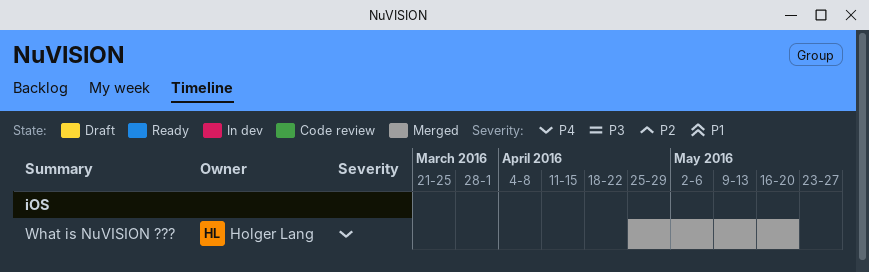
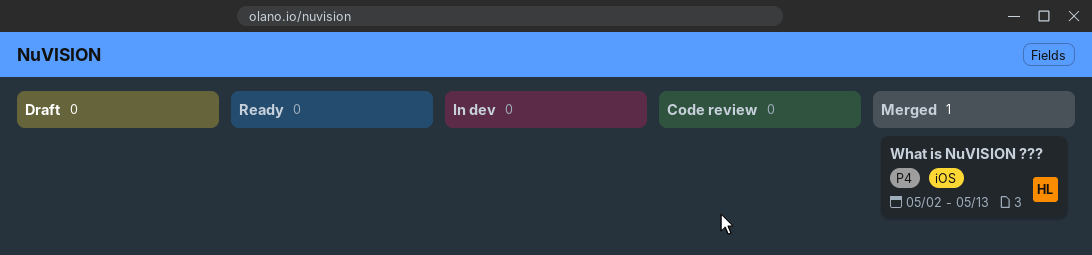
What is NuVISION ???, start: Apr 25 -> May 2
What is NuVISION ???, due: May 20 -> May 13

